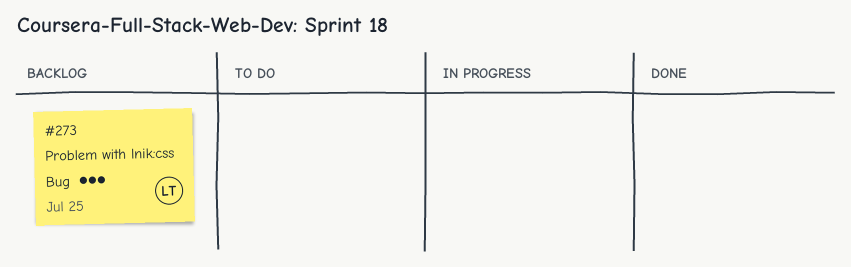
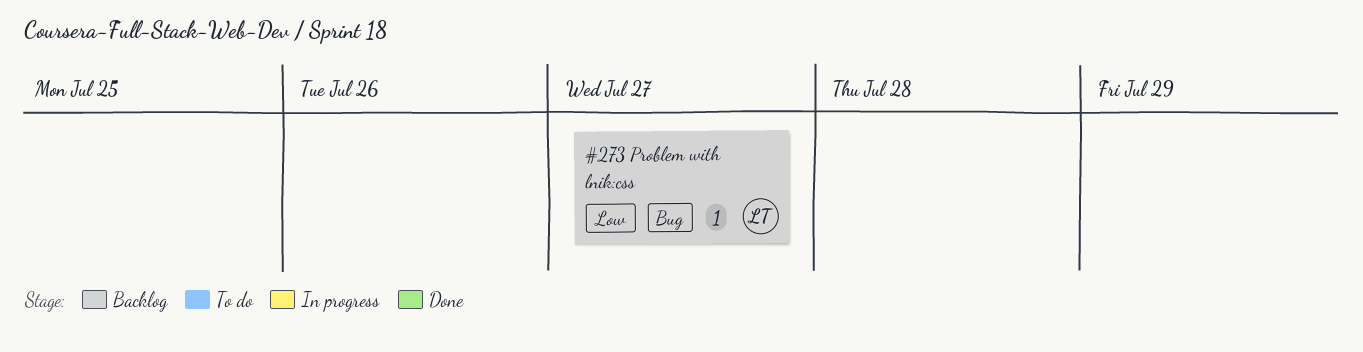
#273, estimate: 3 -> 1
#273, due: Jul 25 -> Jul 27

